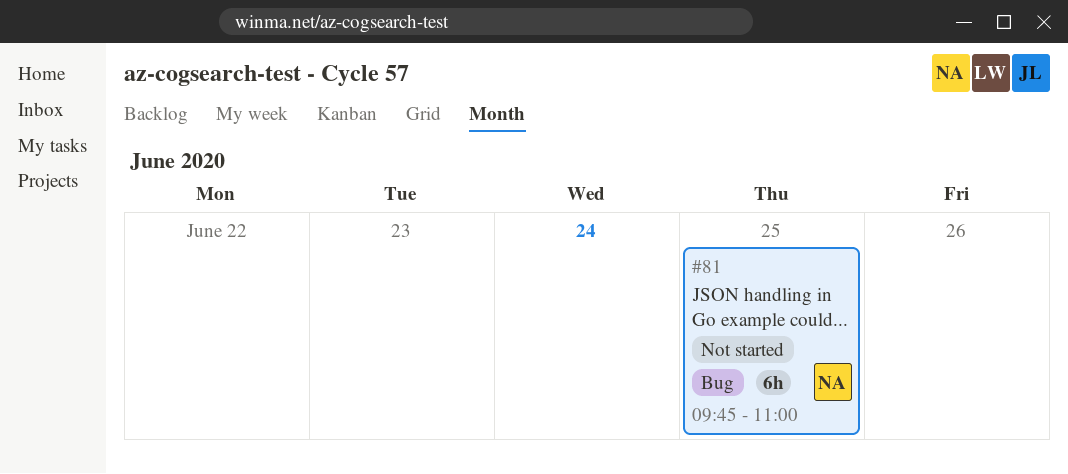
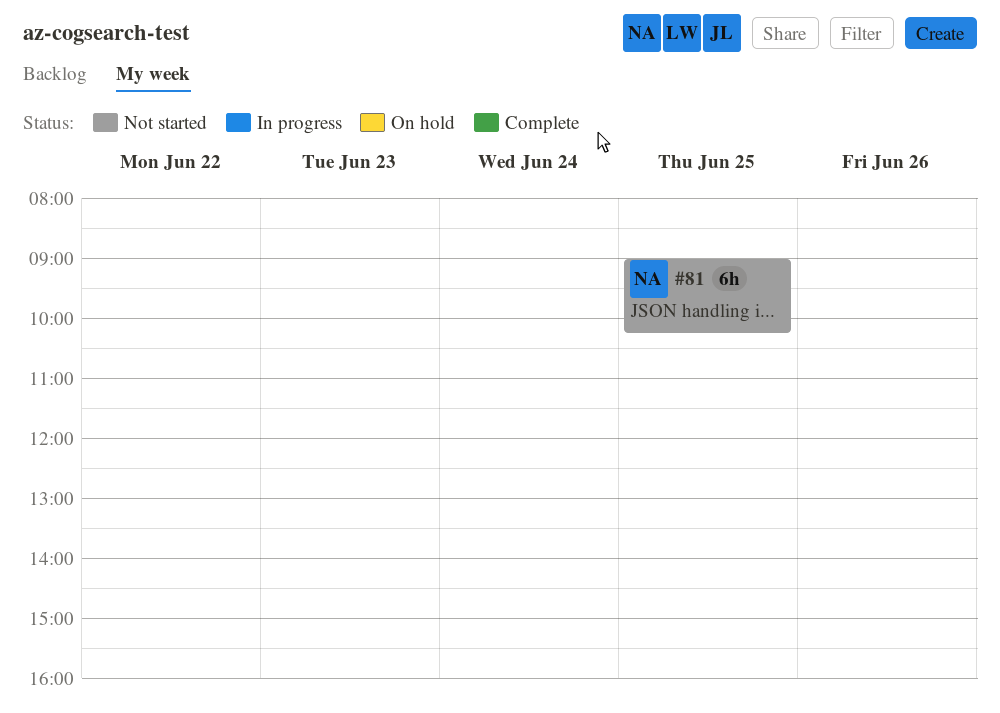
#81, begins: 09:45 -> 09:00
#81, ends: 11:00 -> 10:15

